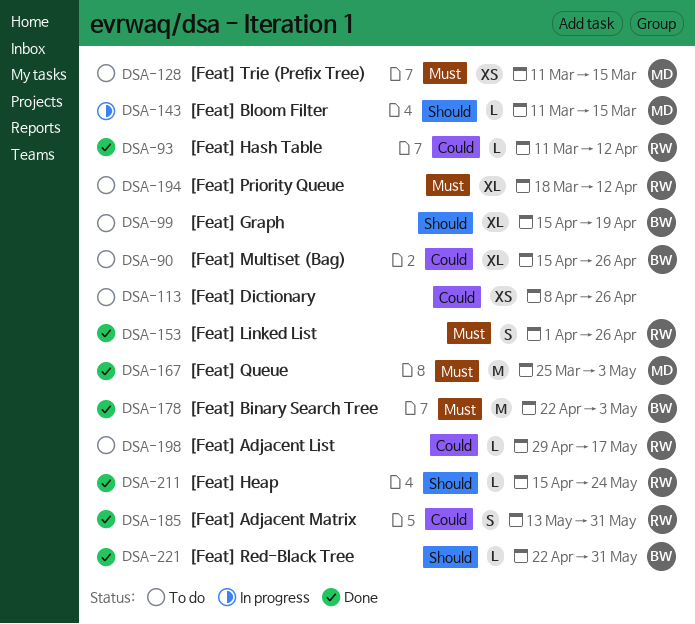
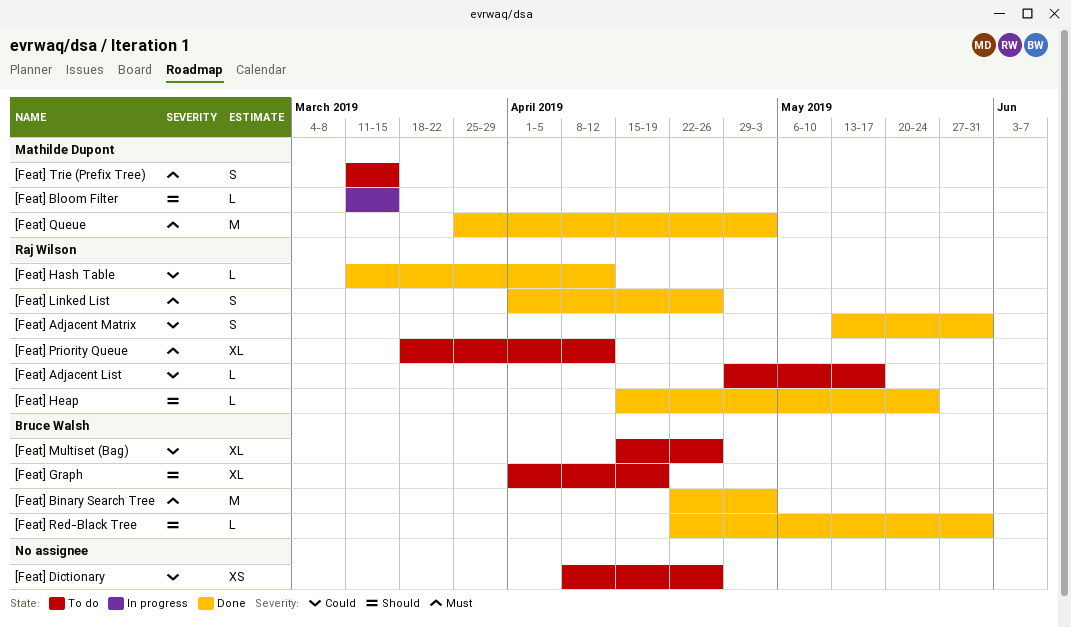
[Feat] Graph, start: Apr 15 -> Apr 1
[Feat] Trie (Prefix Tree), estimate: XS -> S

